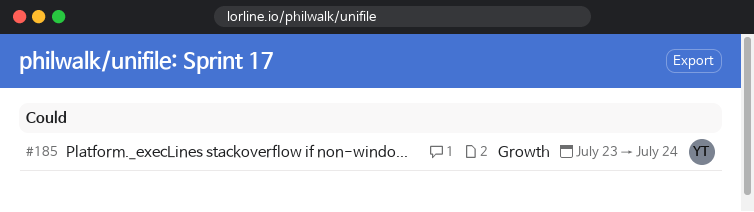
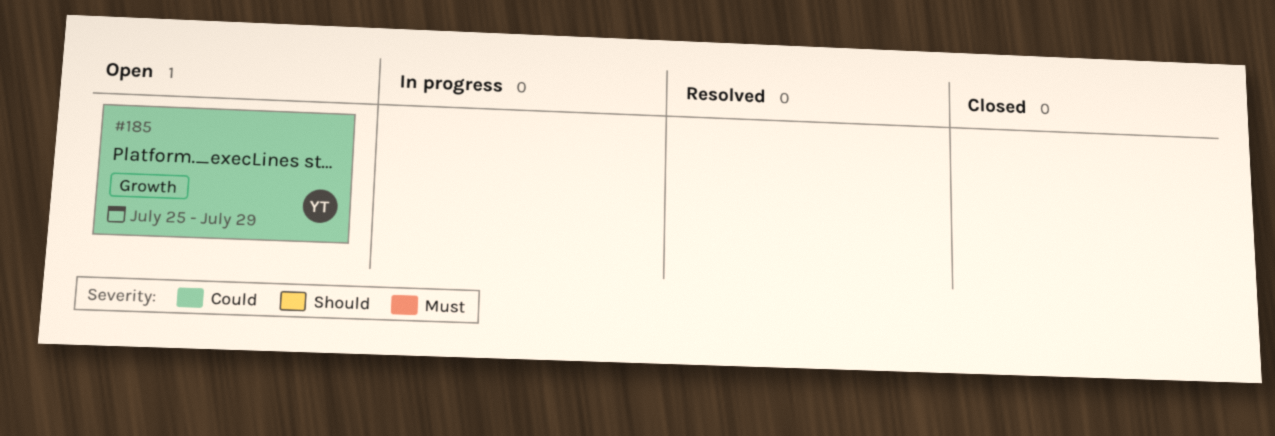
#185, start: Jul 23 -> Jul 25
#185, due: Jul 24 -> Jul 29

